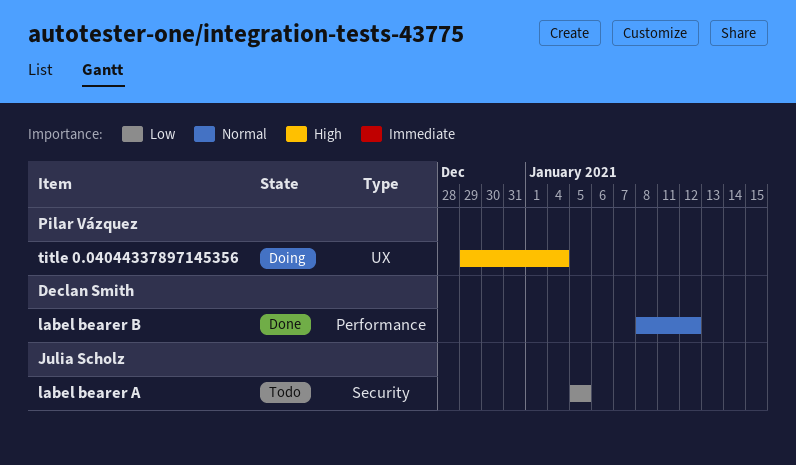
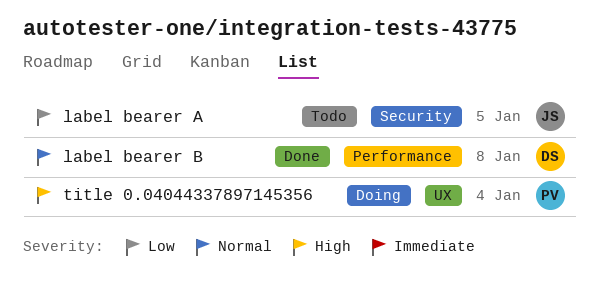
label bearer B, due: Jan 12 -> Jan 8

